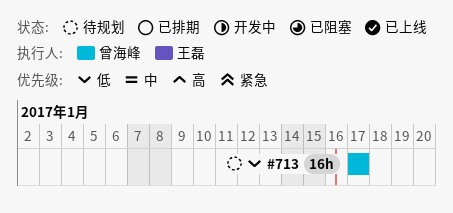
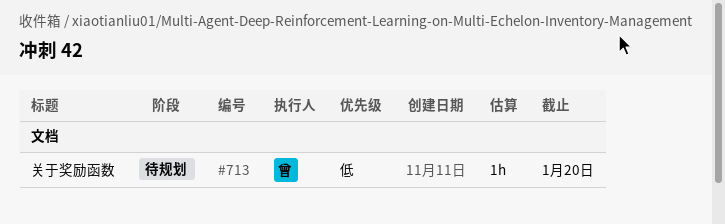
#713, estimate: 16h -> 1h
#713, due: Jan 17 -> Jan 20

